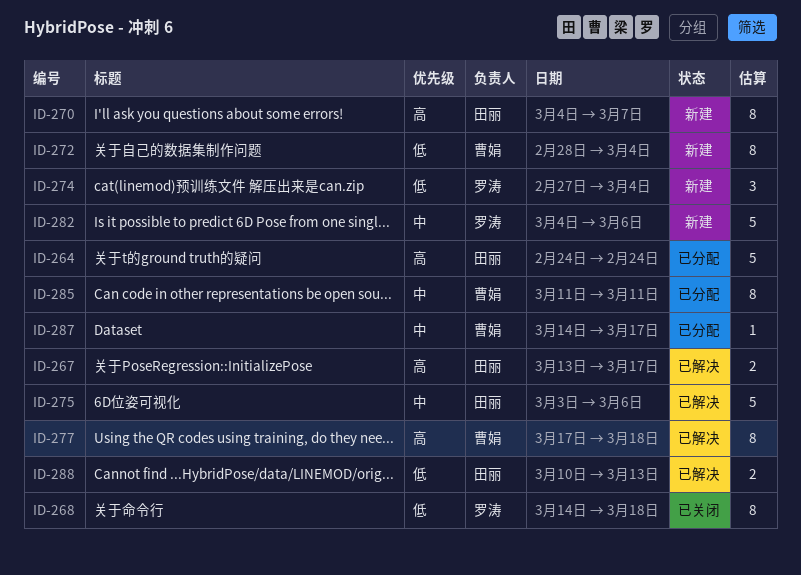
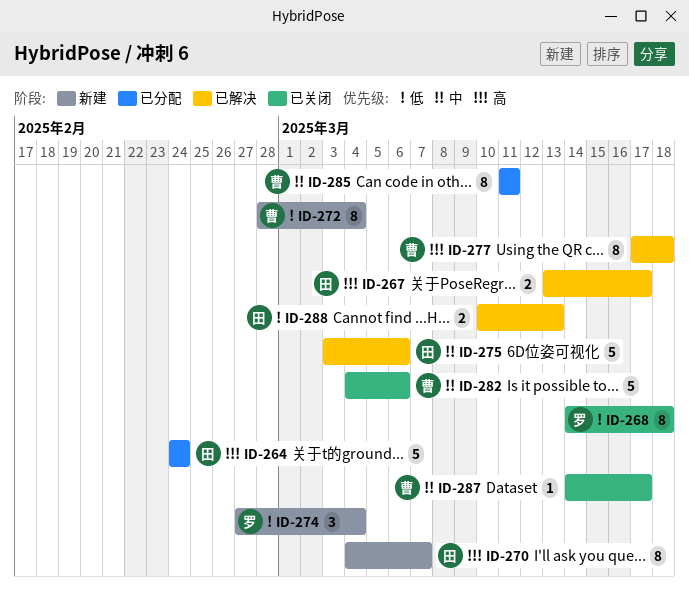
ID-282, status: 新建 -> 已关闭
ID-282, owner: 罗涛 -> 曹娟
ID-287, status: 已分配 -> 已关闭

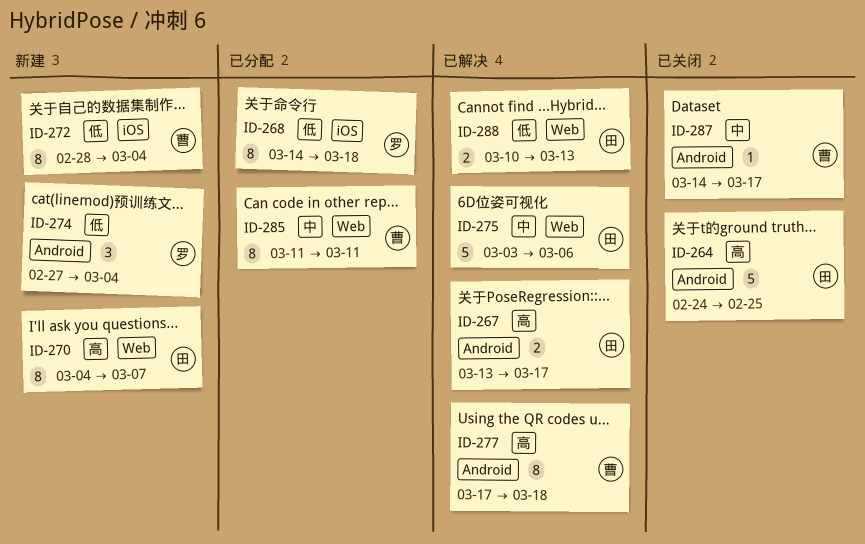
ID-264, status: 已分配 -> 已关闭
ID-264, due: Feb 24 -> Feb 25
ID-268, status: 已关闭 -> 已分配
ID-282: present -> none

